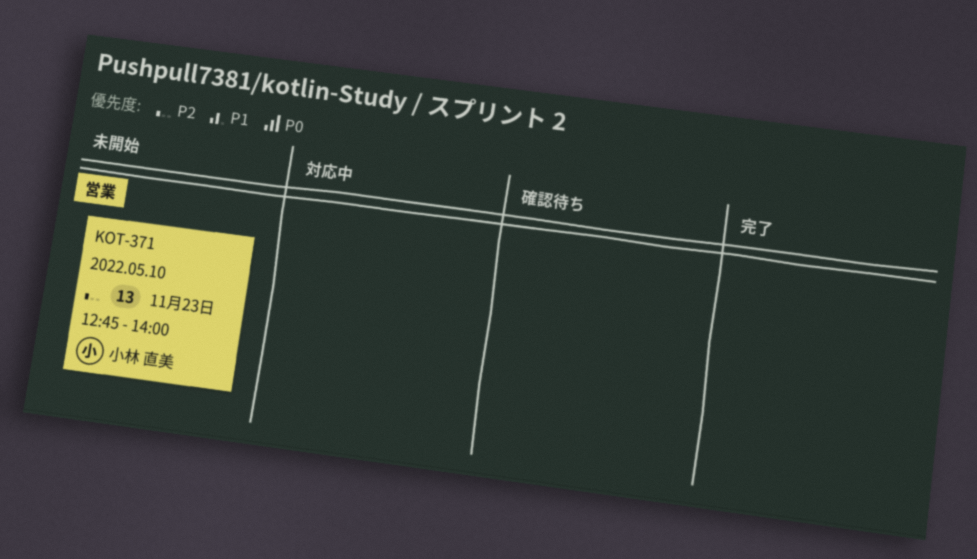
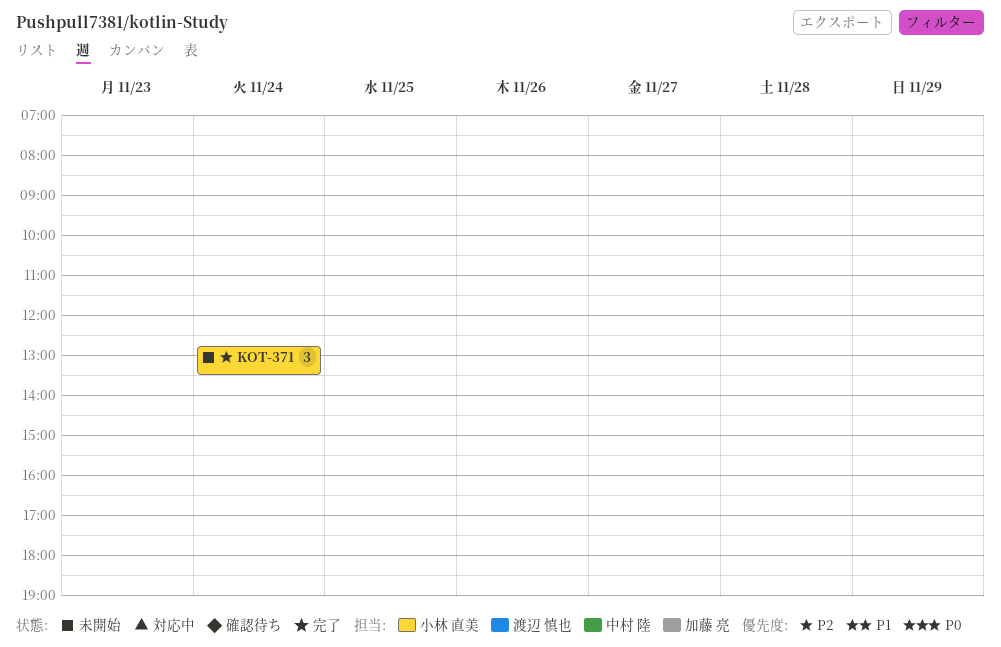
KOT-371, estimate: 13 -> 3
KOT-371, day: Nov 23 -> Nov 24
KOT-371, ends: 14:00 -> 13:30

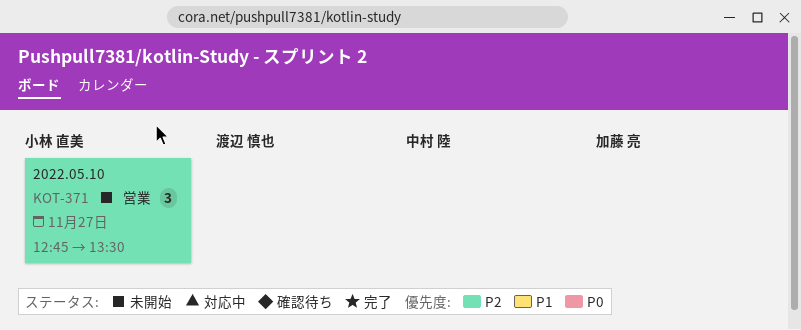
KOT-371, day: Nov 24 -> Nov 27

